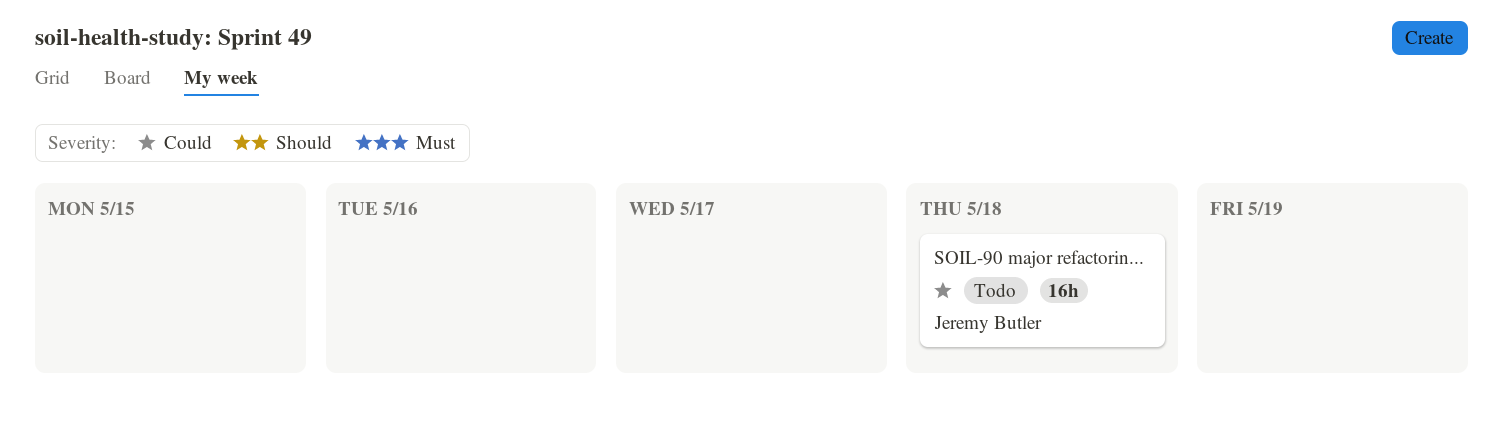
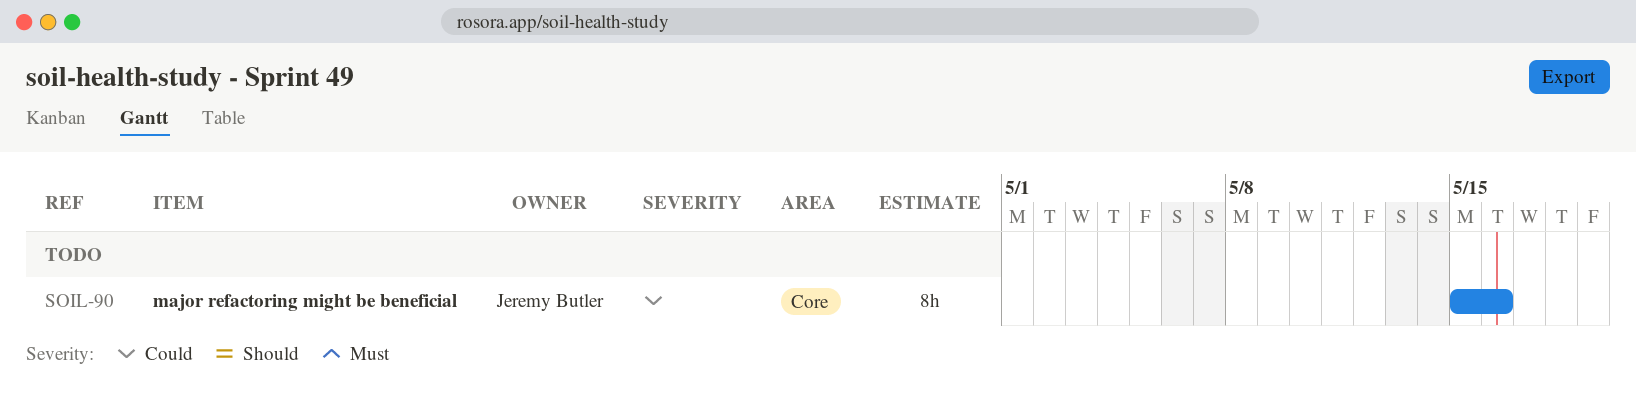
SOIL-90, estimate: 16h -> 8h
SOIL-90, due: May 18 -> May 16

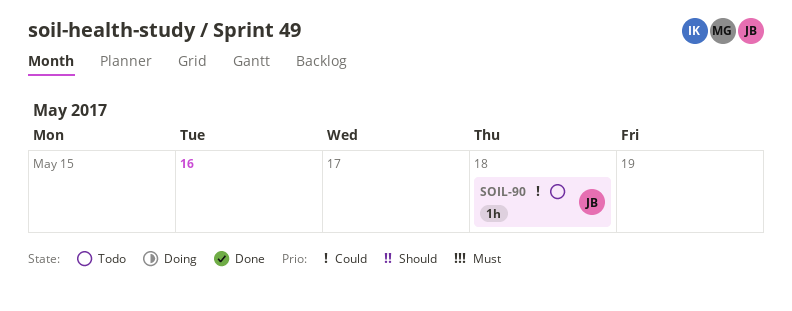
SOIL-90, estimate: 8h -> 1h
SOIL-90, due: May 16 -> May 18

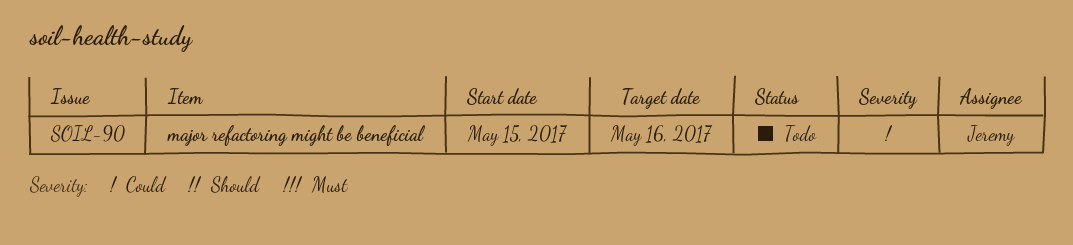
SOIL-90, due: May 18 -> May 16

